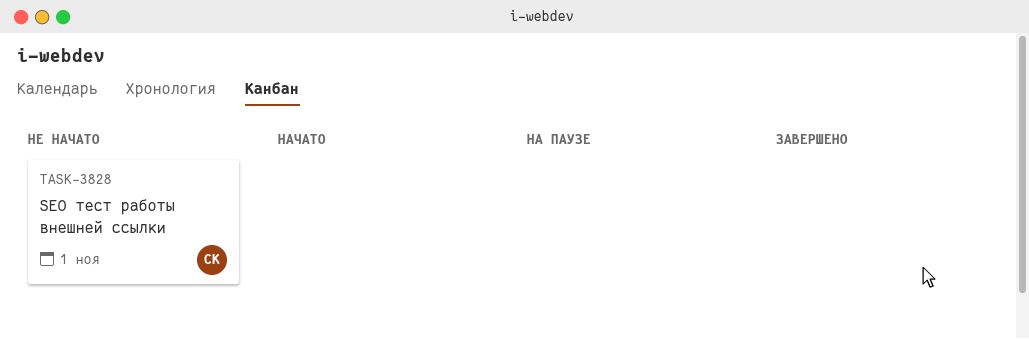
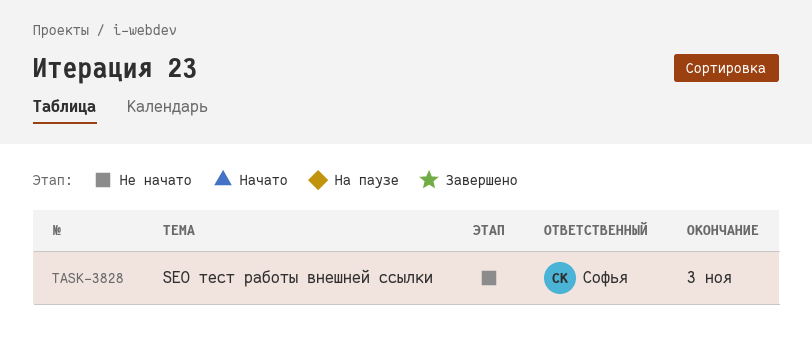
TASK-3828, due: Nov 1 -> Nov 3

